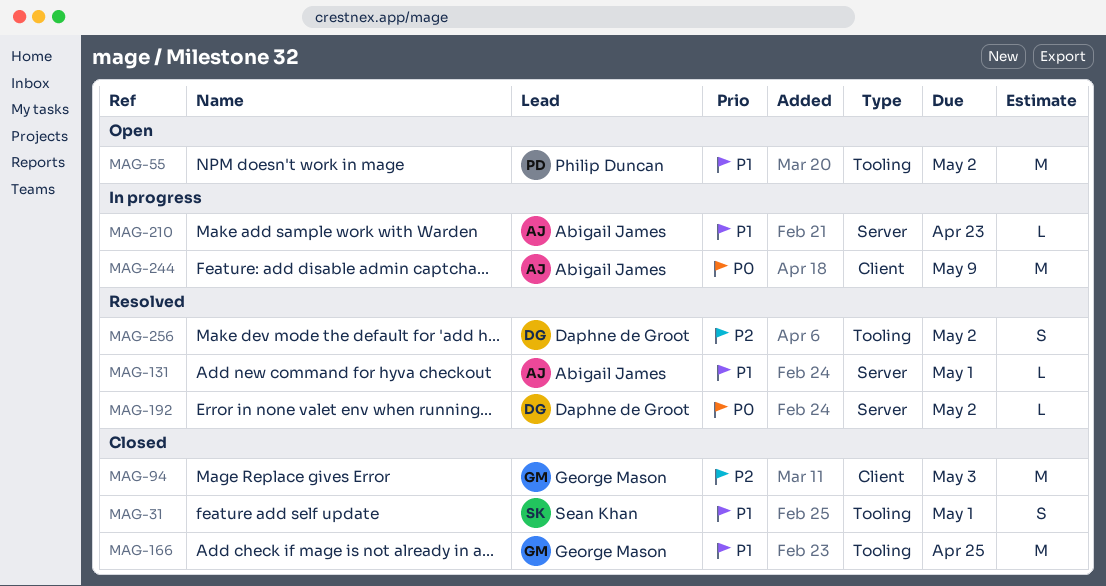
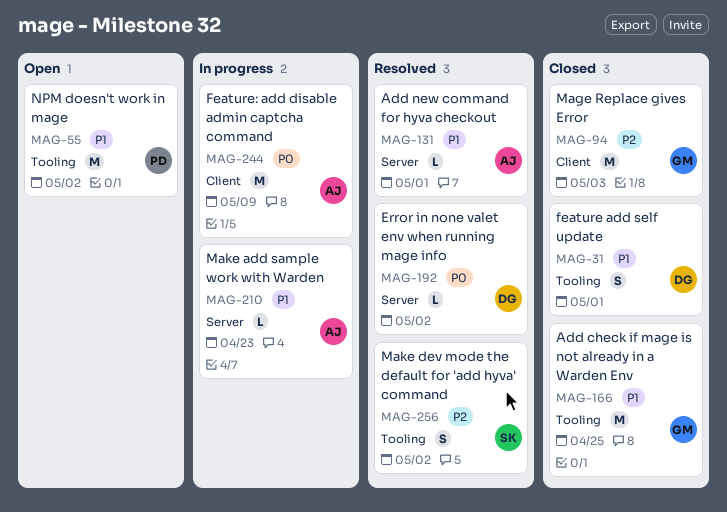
MAG-31, owner: Sean Khan -> Daphne de Groot
MAG-256, owner: Daphne de Groot -> Sean Khan

